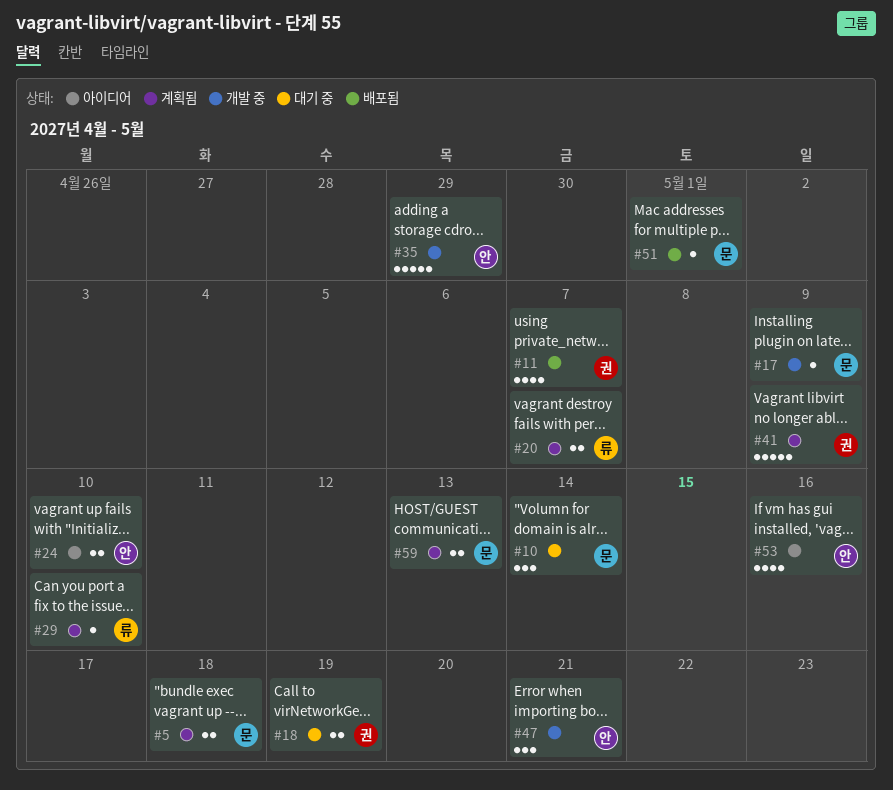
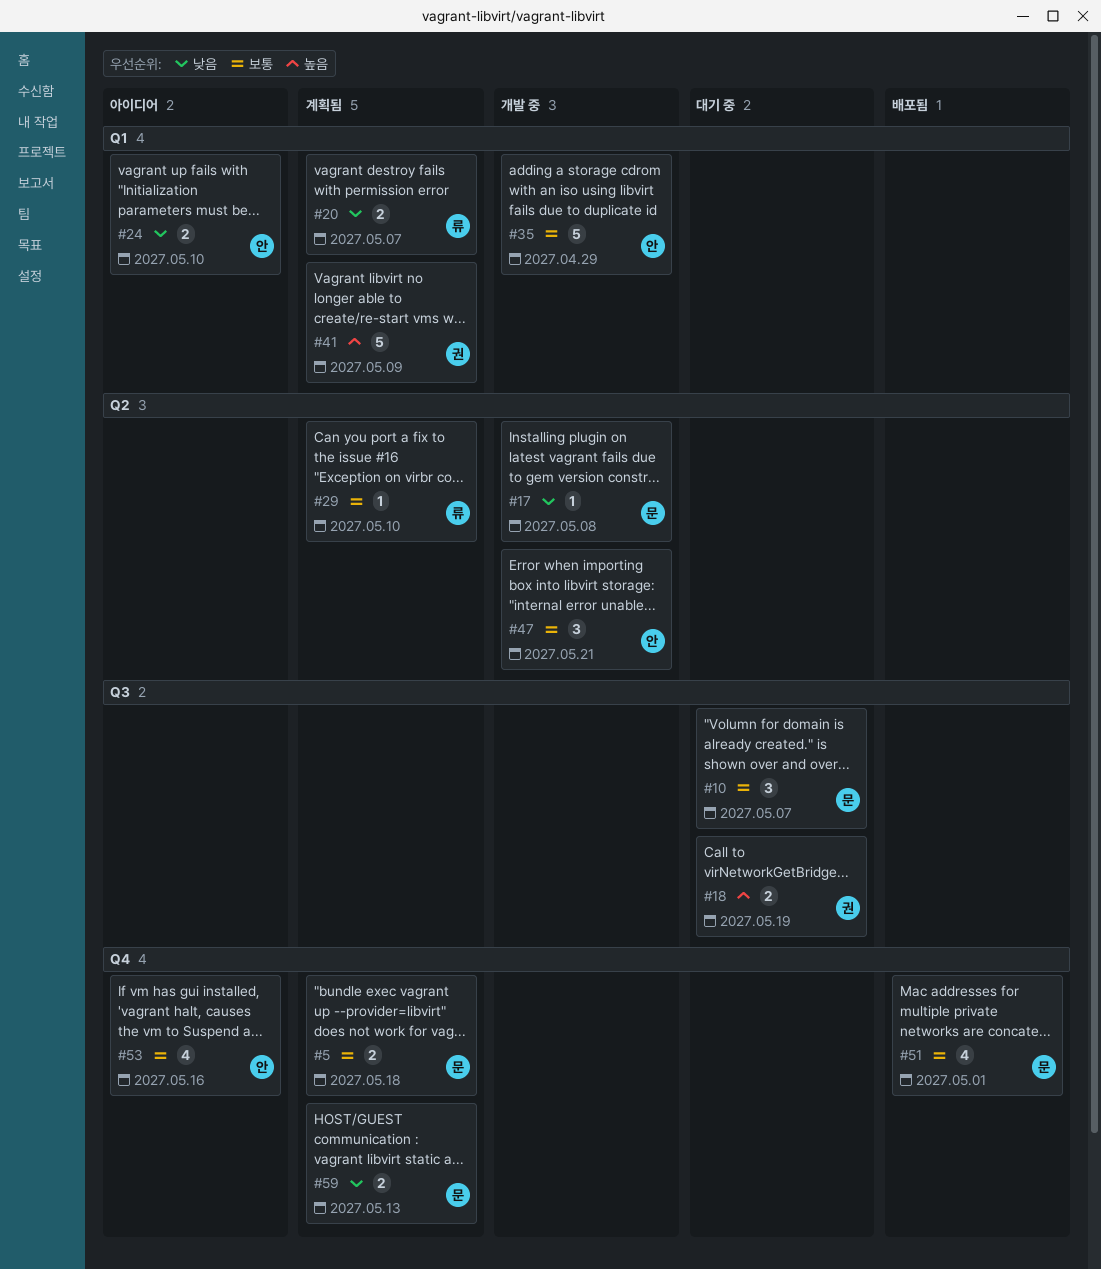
#10, due: May 14 -> May 7
#11: present -> none
#17, due: May 9 -> May 8
#51, estimate: 1 -> 4

